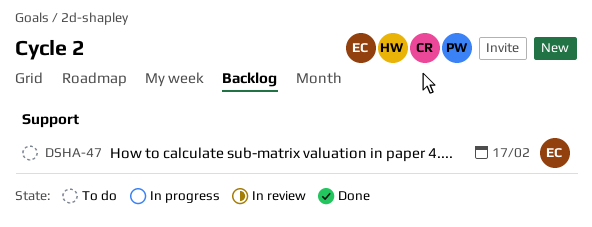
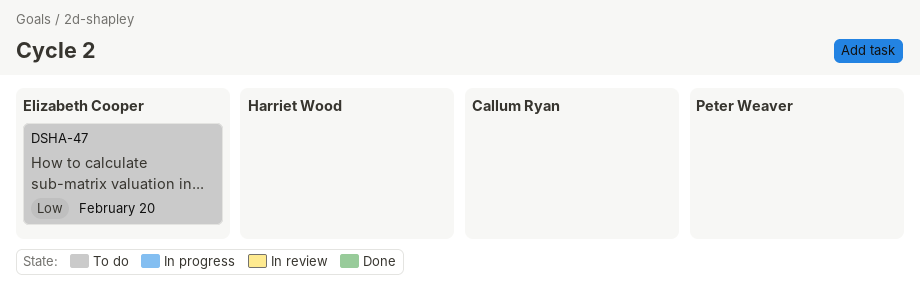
DSHA-47, due: Feb 17 -> Feb 20

